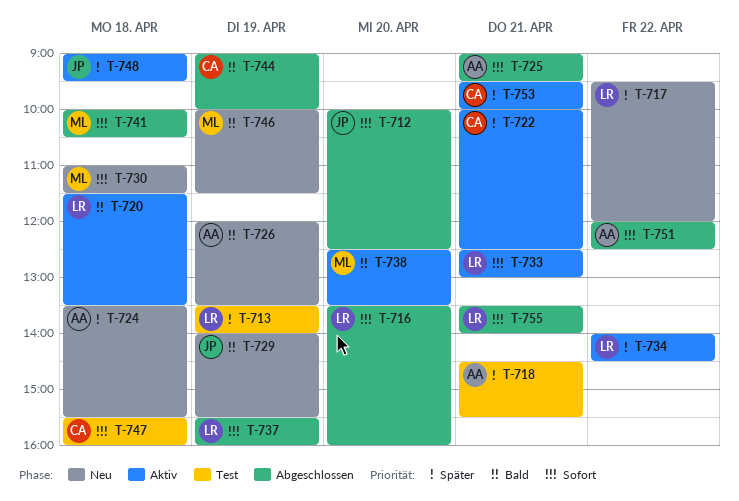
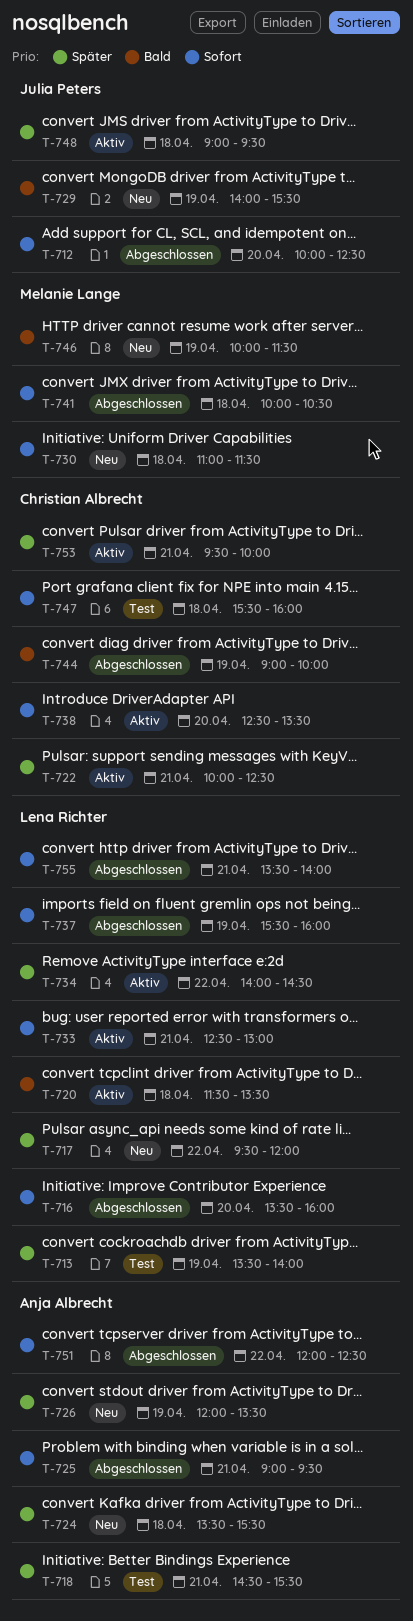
T-726, priority: Bald -> Später
T-738, owner: Melanie Lange -> Christian Albrecht
T-738, priority: Bald -> Sofort

